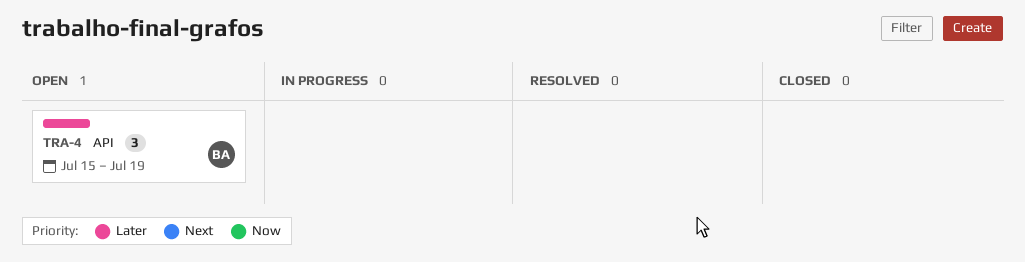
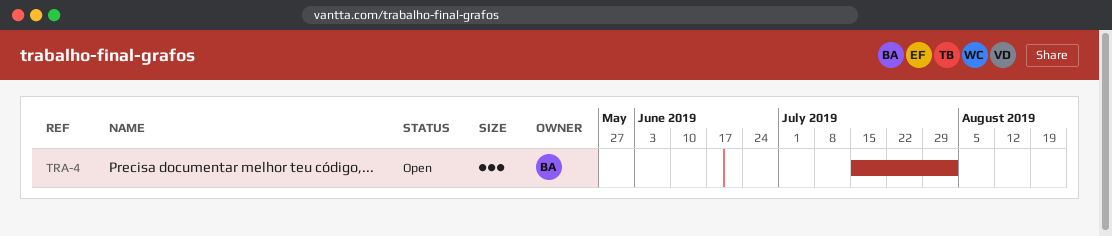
TRA-4, due: Jul 19 -> Aug 2

